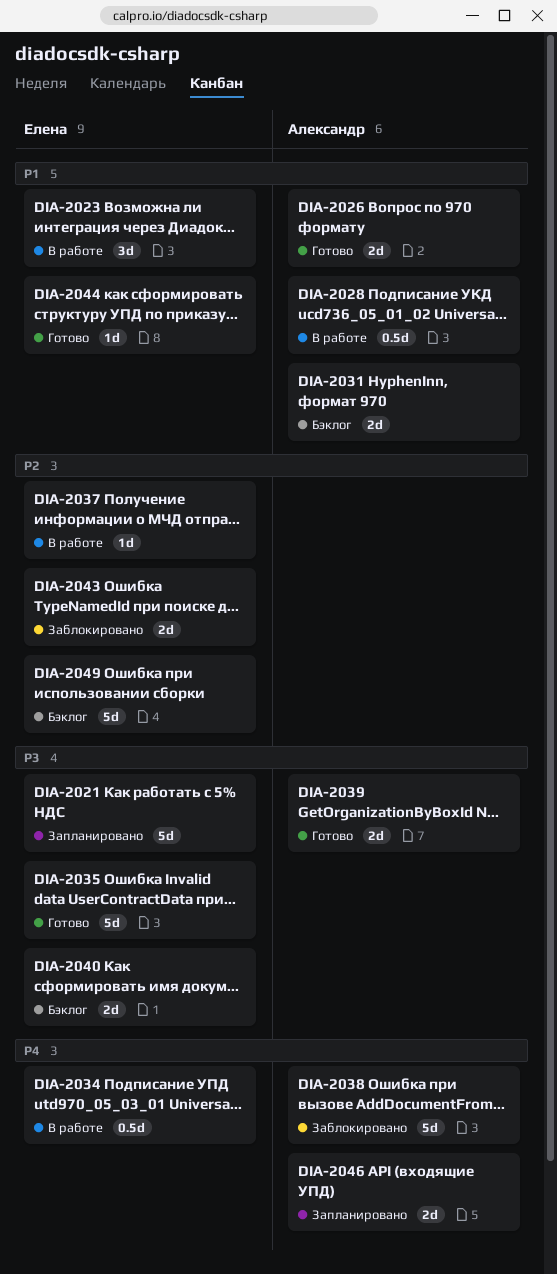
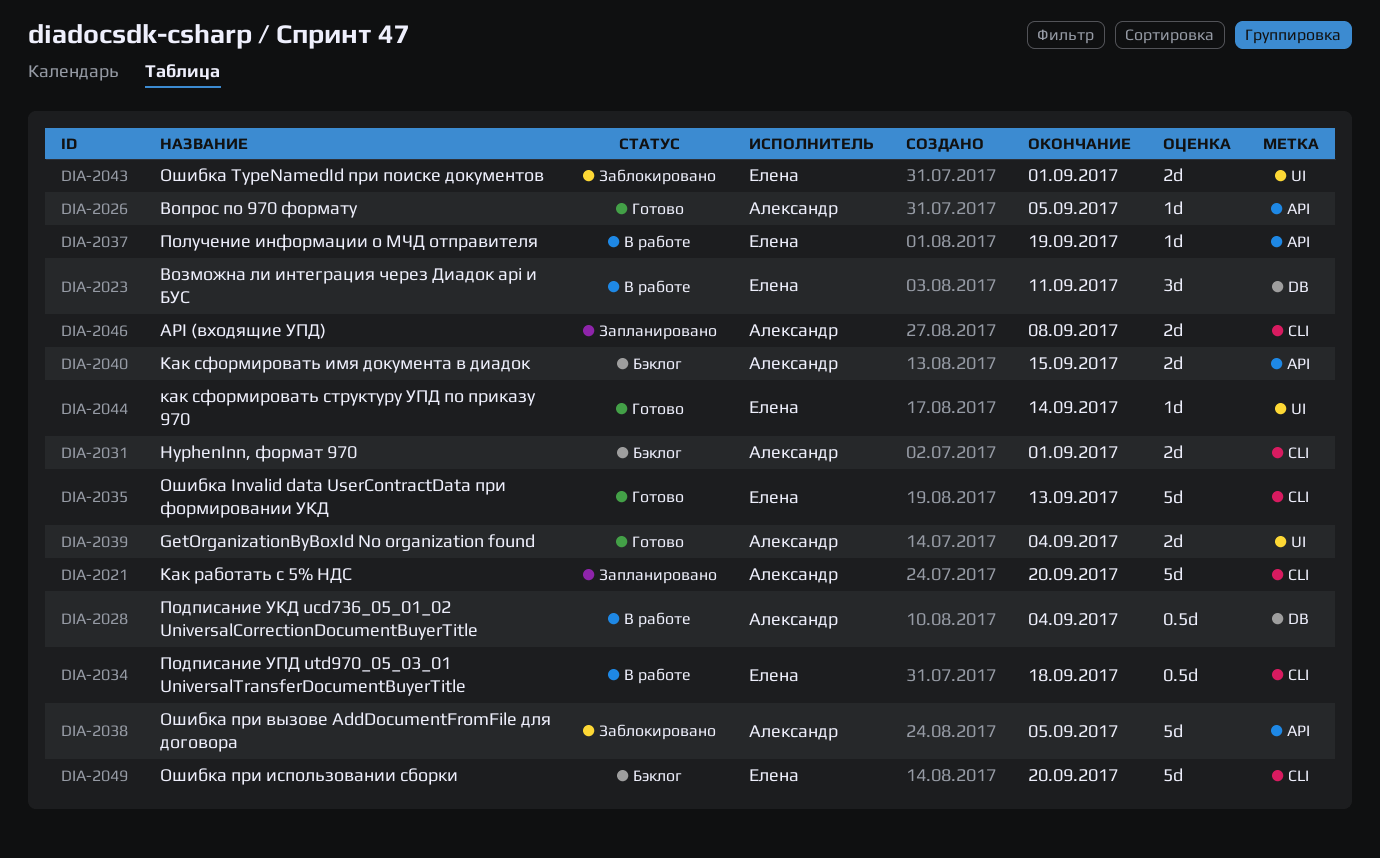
DIA-2021, owner: Елена -> Александр
DIA-2026, estimate: 2d -> 1d
DIA-2040, owner: Елена -> Александр

